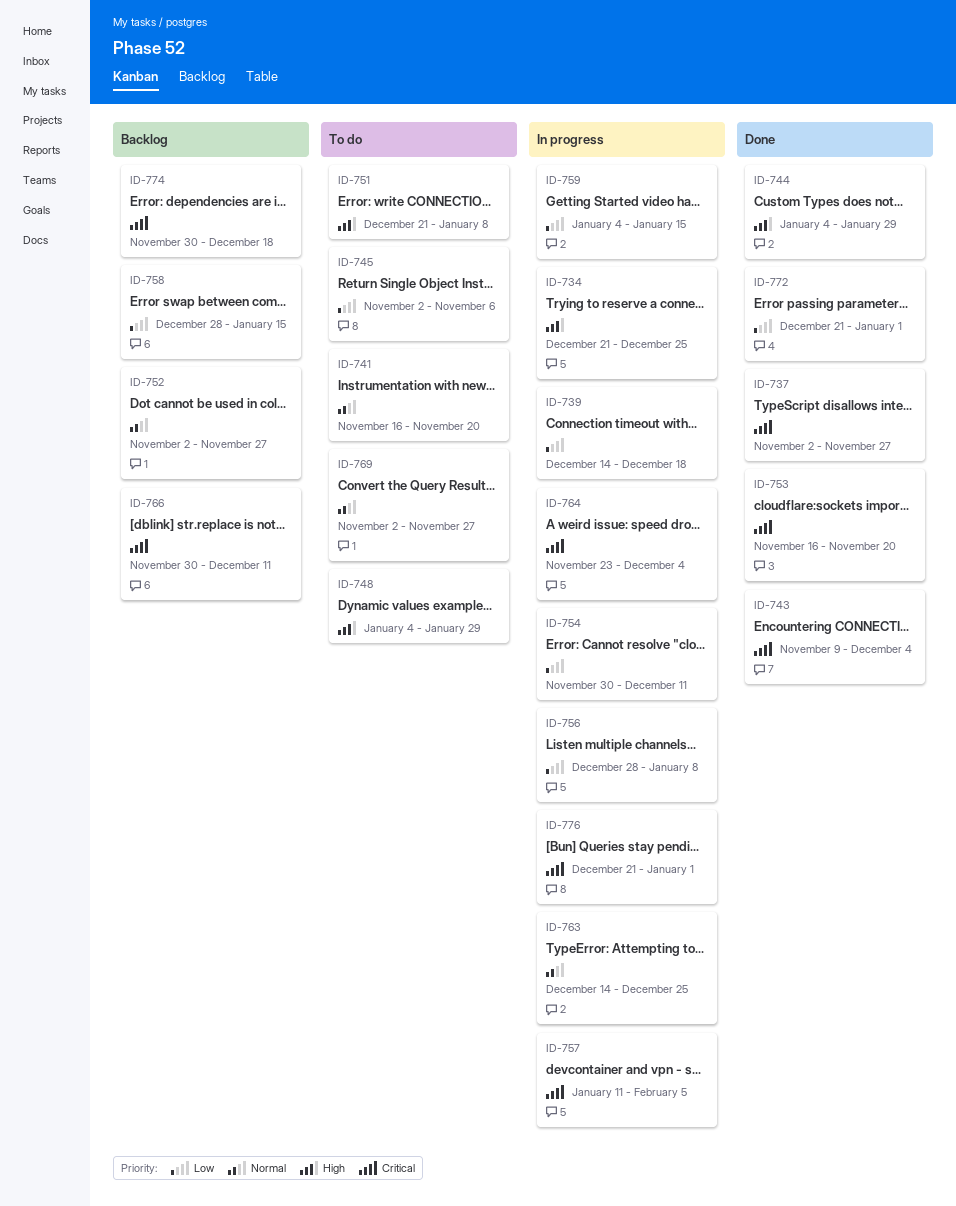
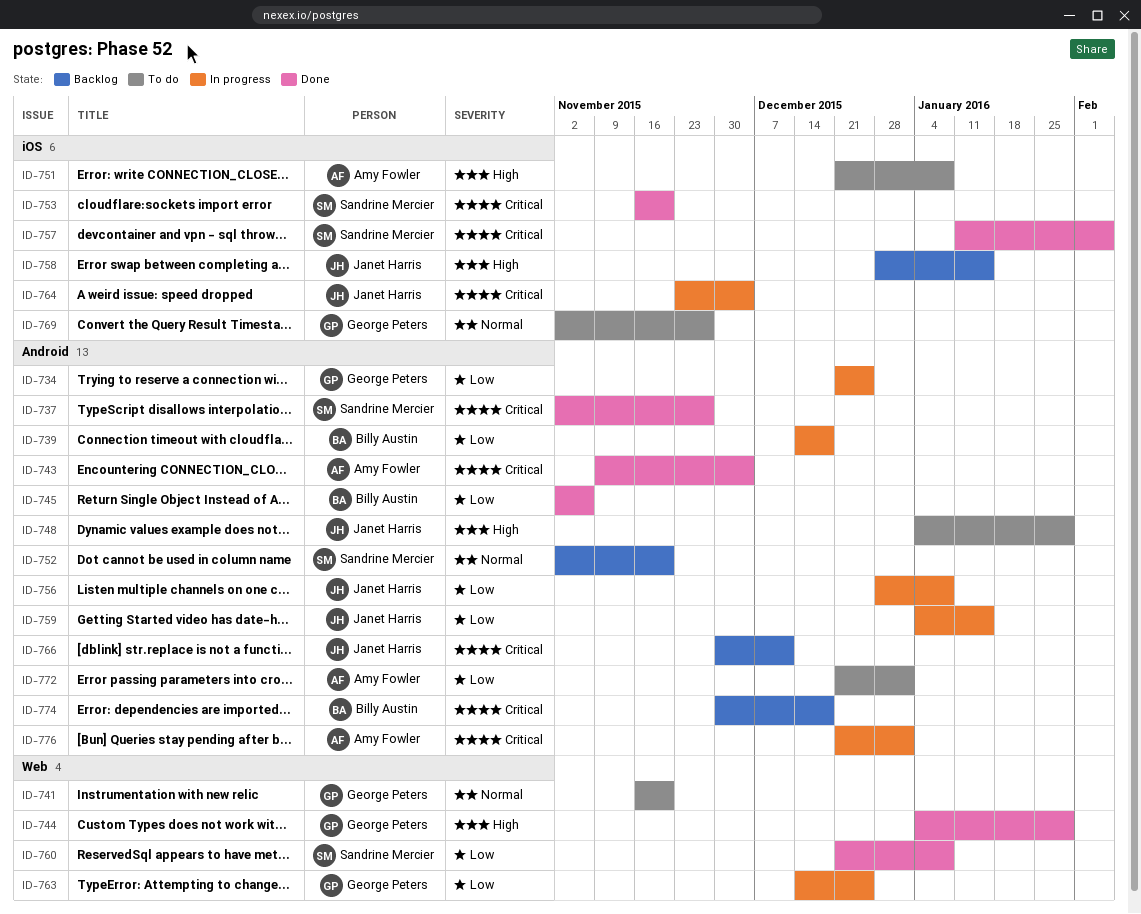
ID-734, priority: High -> Low
ID-745, status: To do -> Done
ID-752, due: Nov 27 -> Nov 20
ID-754: present -> none
ID-757, status: In progress -> Done
ID-758, priority: Low -> High
ID-760: none -> present
ID-763, priority: Normal -> Low
ID-772, status: Done -> To do

